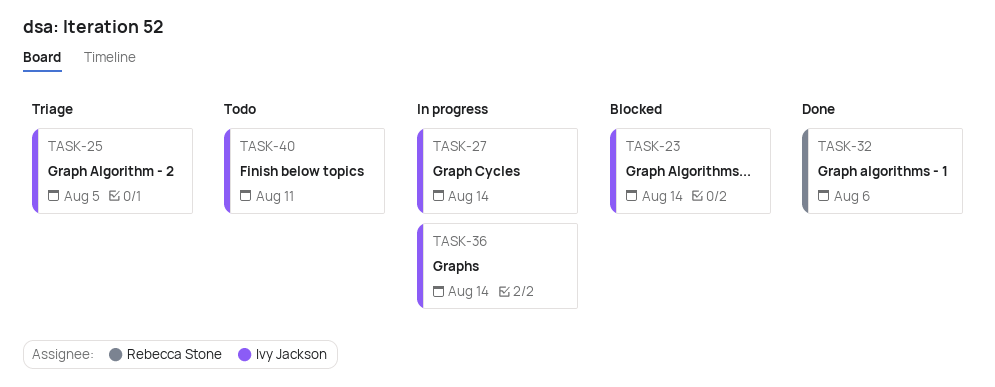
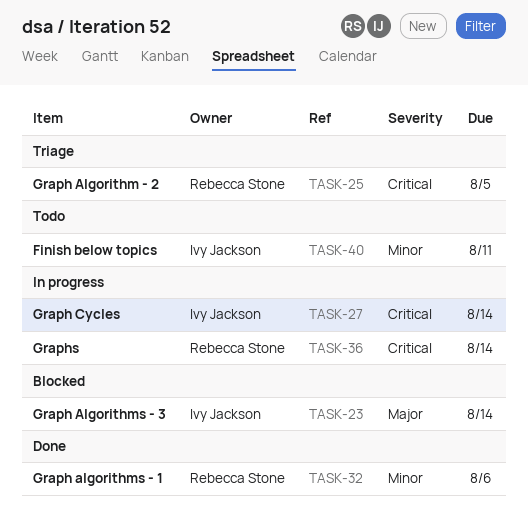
TASK-25, owner: Ivy Jackson -> Rebecca Stone
TASK-36, owner: Ivy Jackson -> Rebecca Stone

